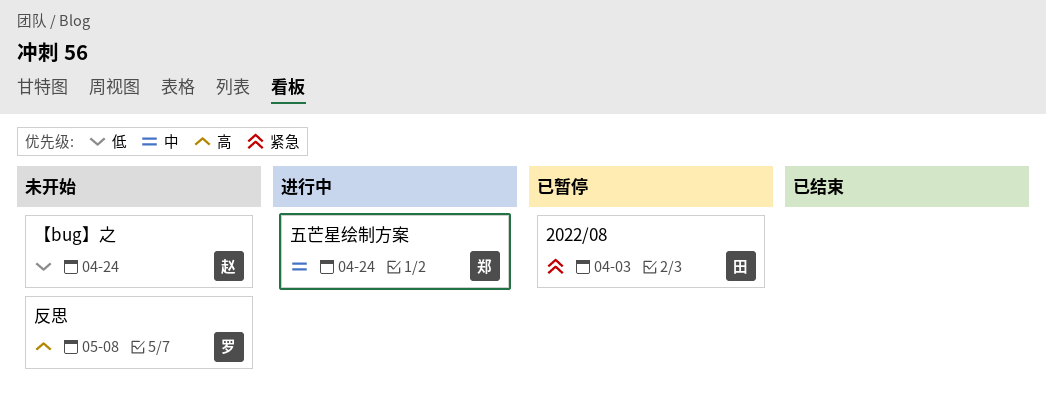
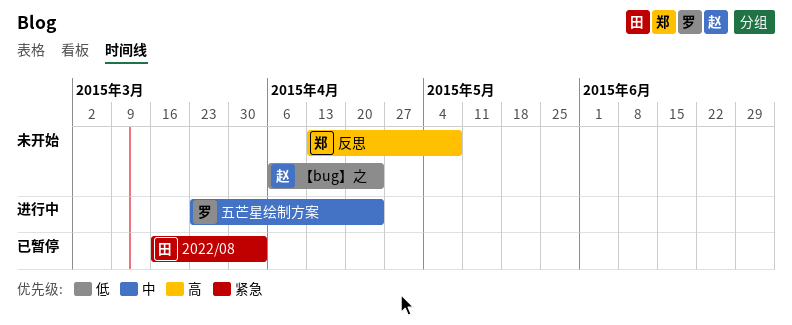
五芒星绘制方案, owner: 郑 -> 罗
反思, owner: 罗 -> 郑

